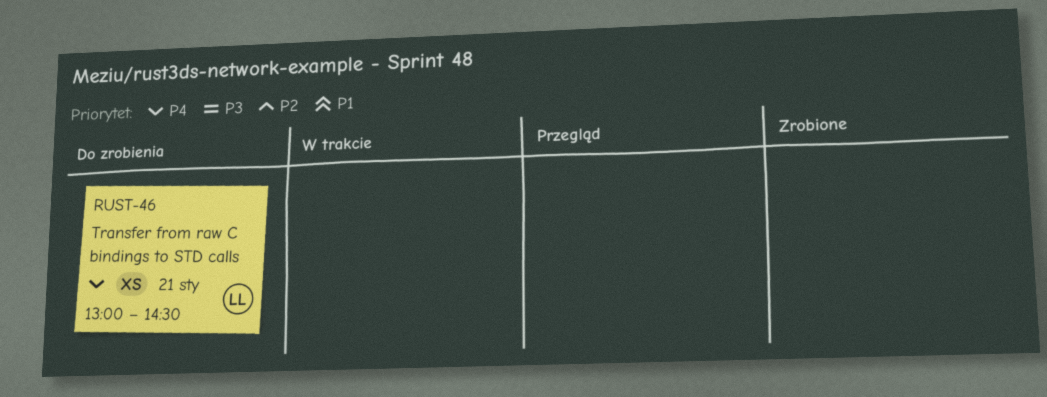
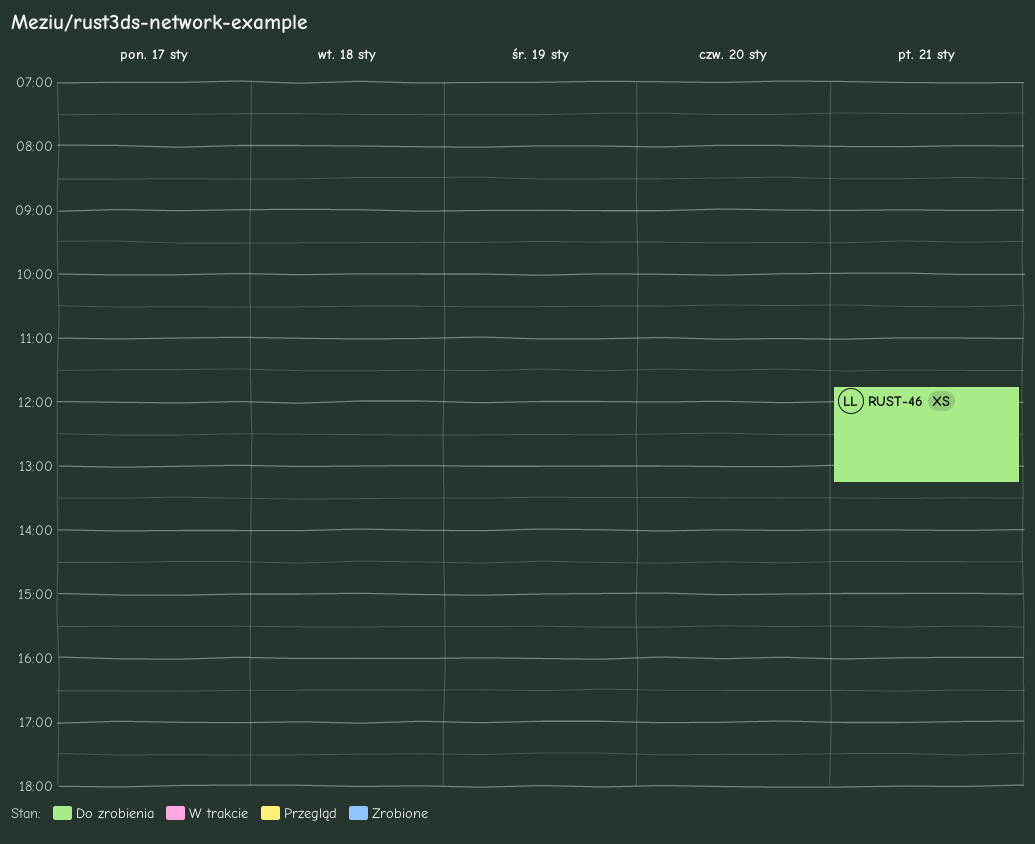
RUST-46, begins: 13:00 -> 11:45
RUST-46, ends: 14:30 -> 13:15

